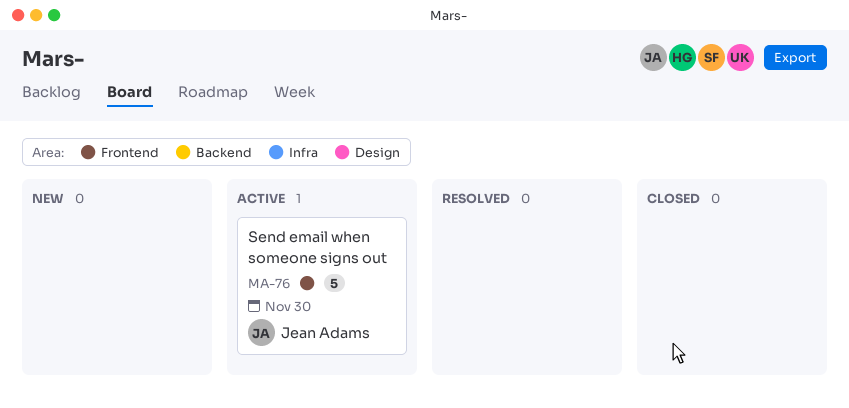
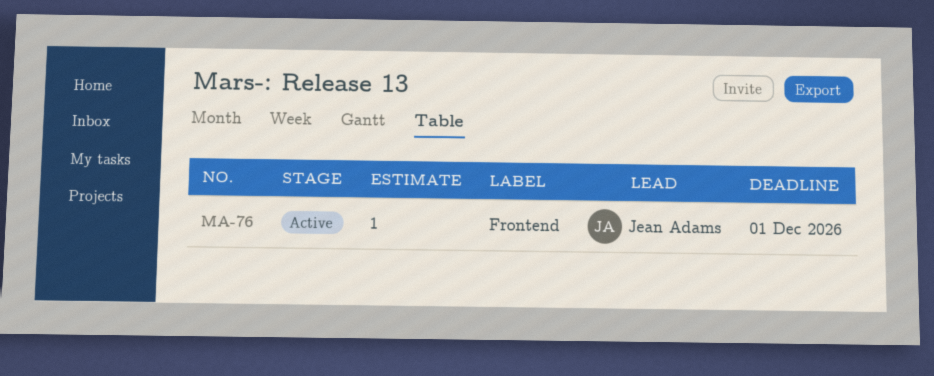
MA-76, estimate: 5 -> 1
MA-76, due: Nov 30 -> Dec 1

